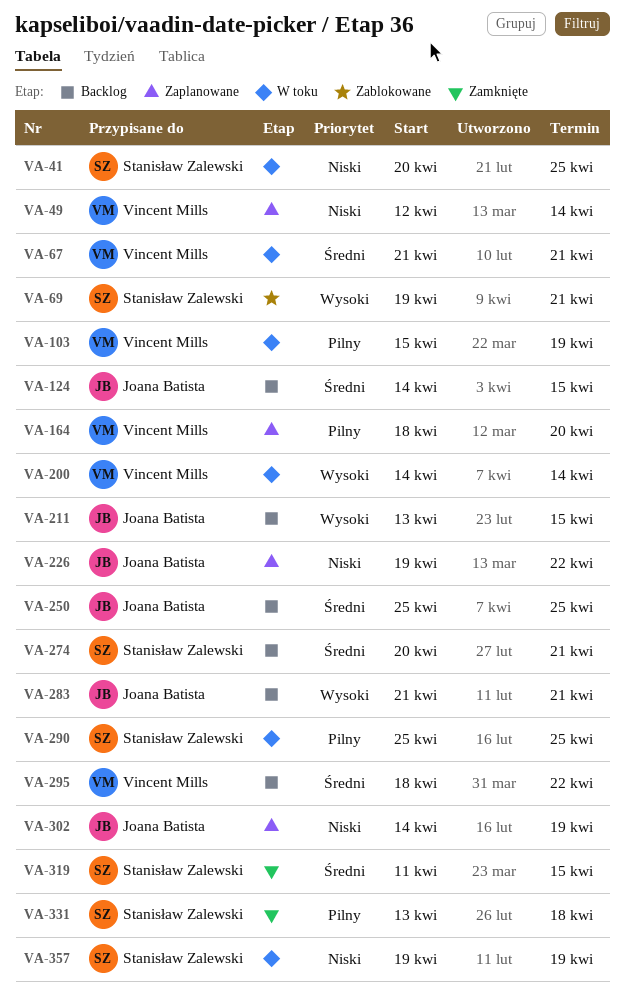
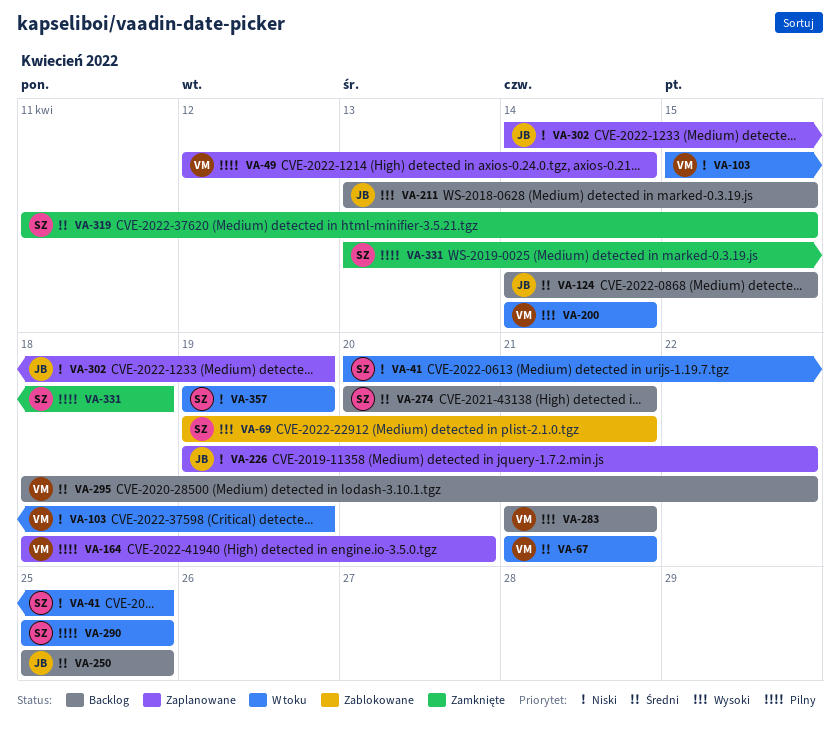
VA-49, priority: Niski -> Pilny
VA-103, priority: Pilny -> Niski
VA-283, owner: Joana Batista -> Vincent Mills

